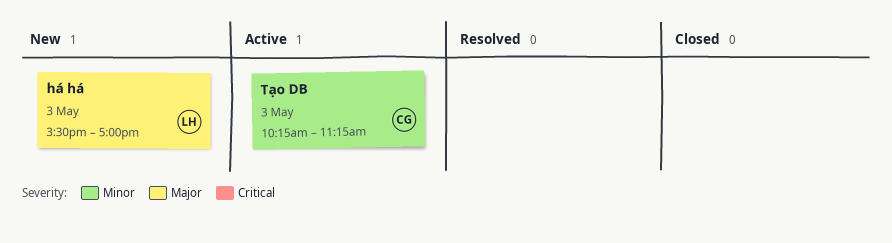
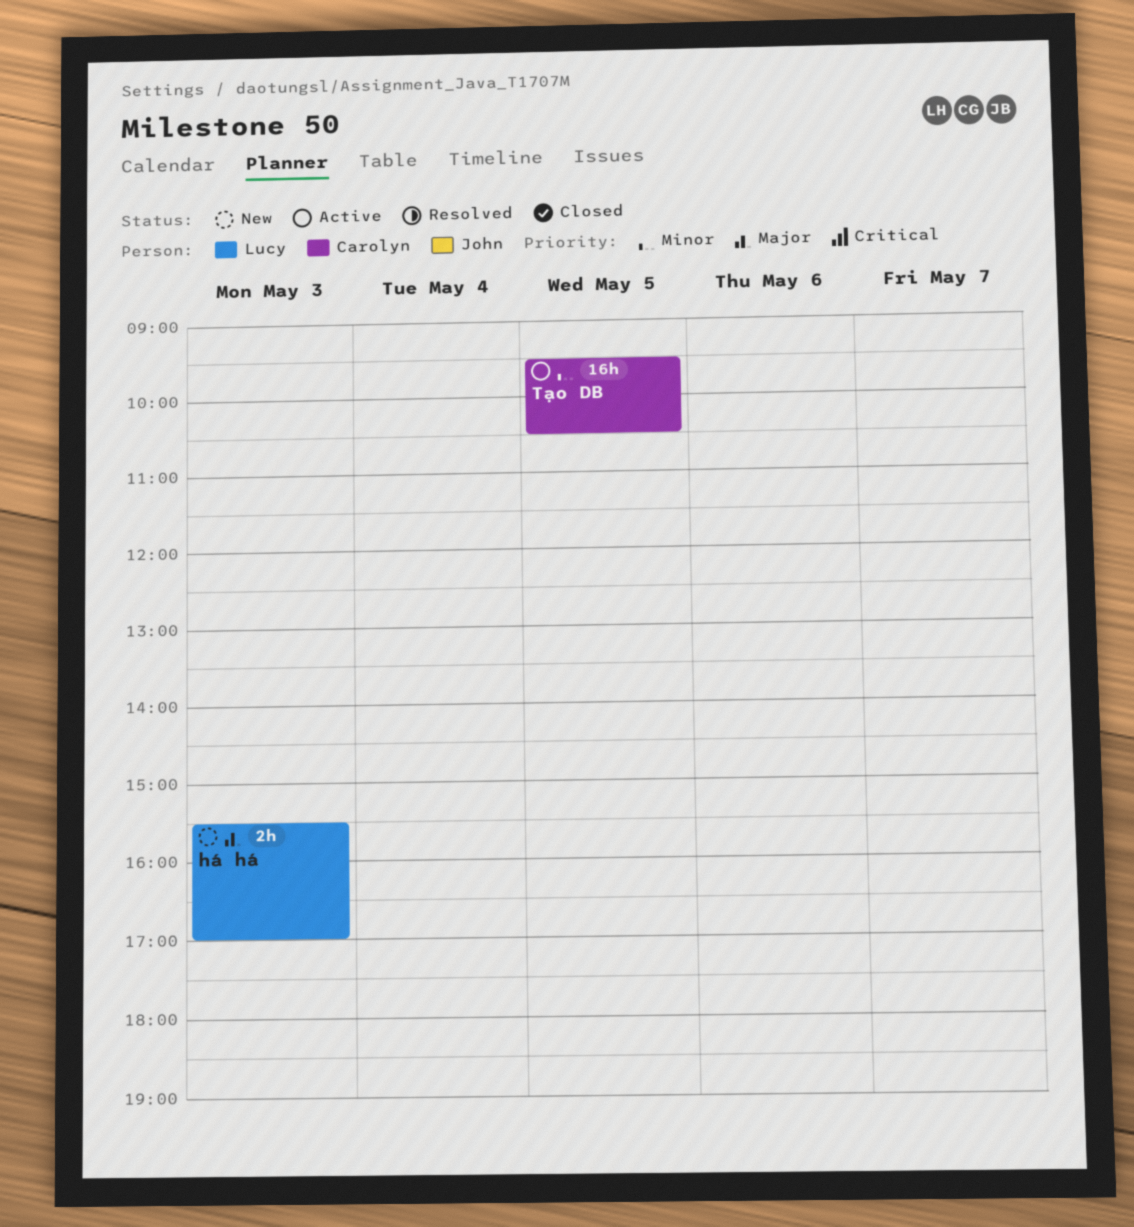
Tạo DB, day: May 3 -> May 5
Tạo DB, begins: 10:15 -> 09:30
Tạo DB, ends: 11:15 -> 10:30

